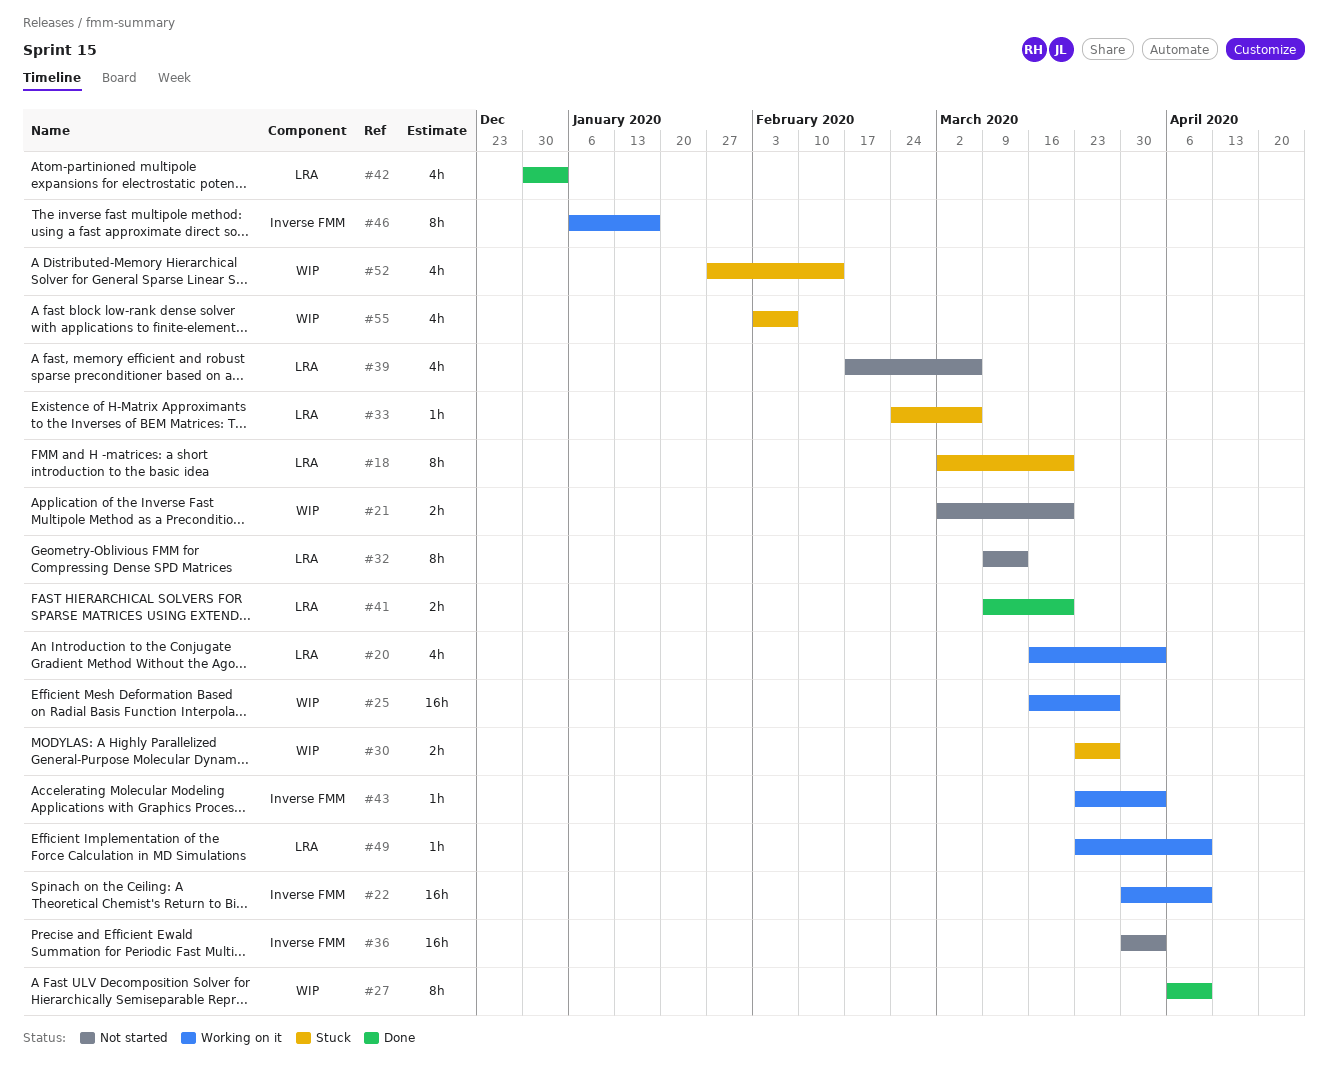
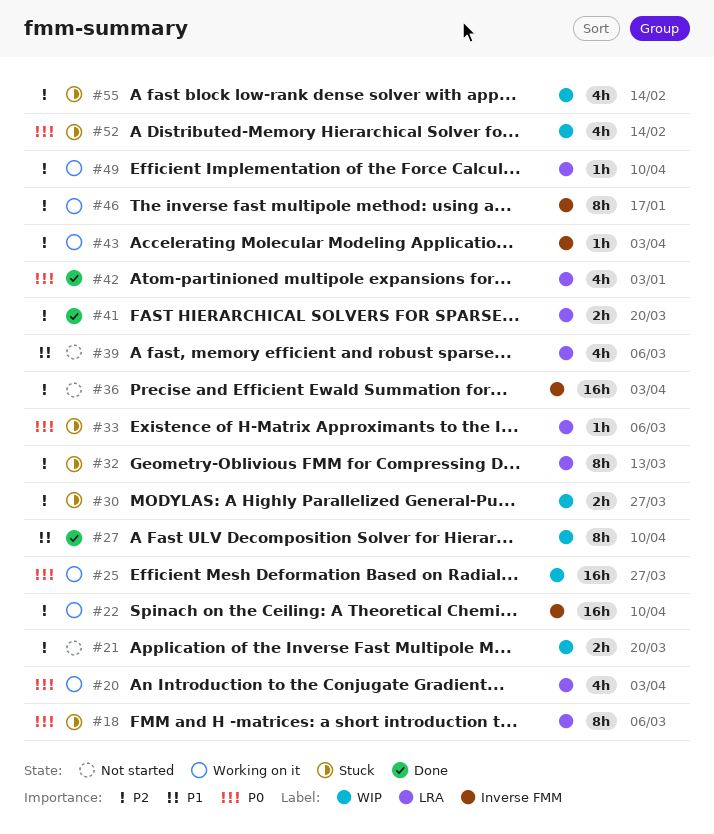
#18, due: Mar 20 -> Mar 6
#32, status: Not started -> Stuck
#55, due: Feb 7 -> Feb 14

